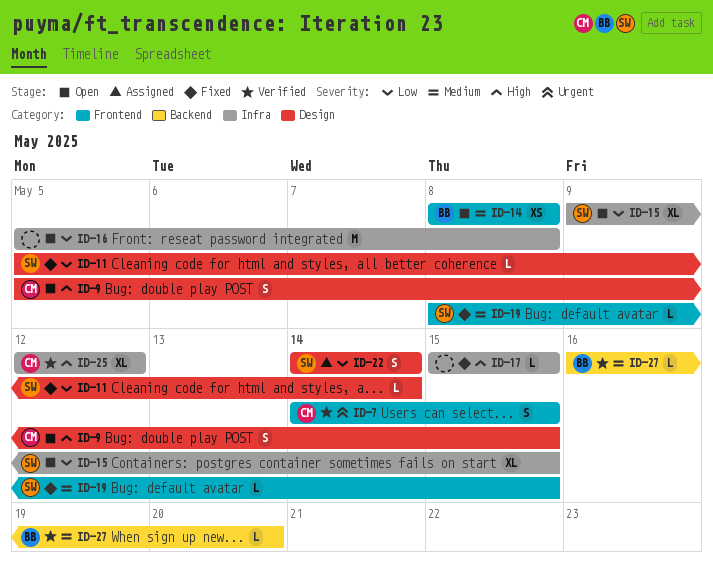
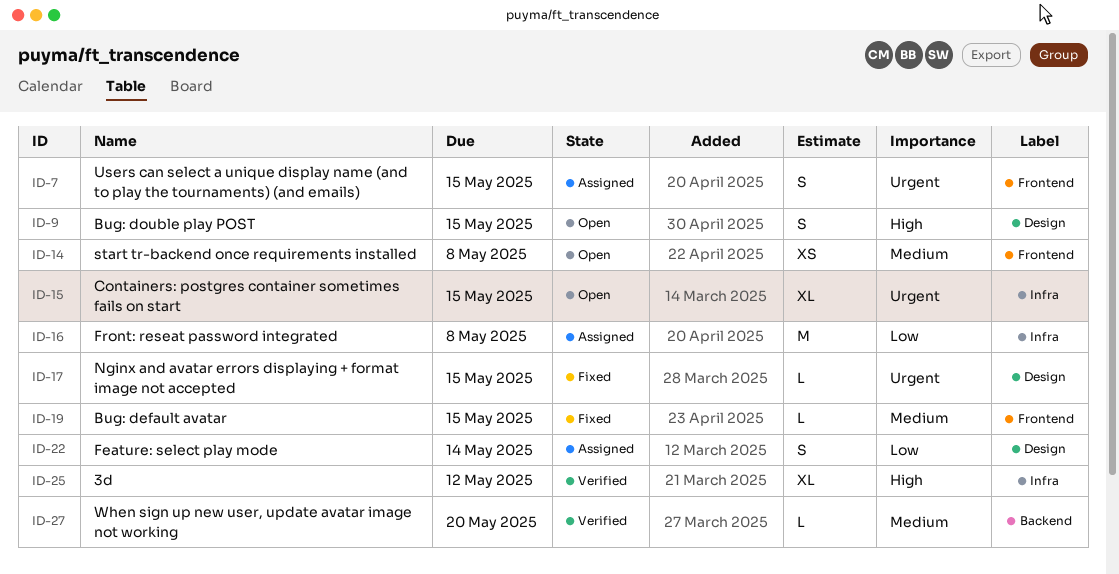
ID-7, status: Verified -> Assigned
ID-11: present -> none
ID-15, priority: Low -> Urgent
ID-16, status: Open -> Assigned
ID-17, priority: High -> Urgent
ID-17, label: Infra -> Design

